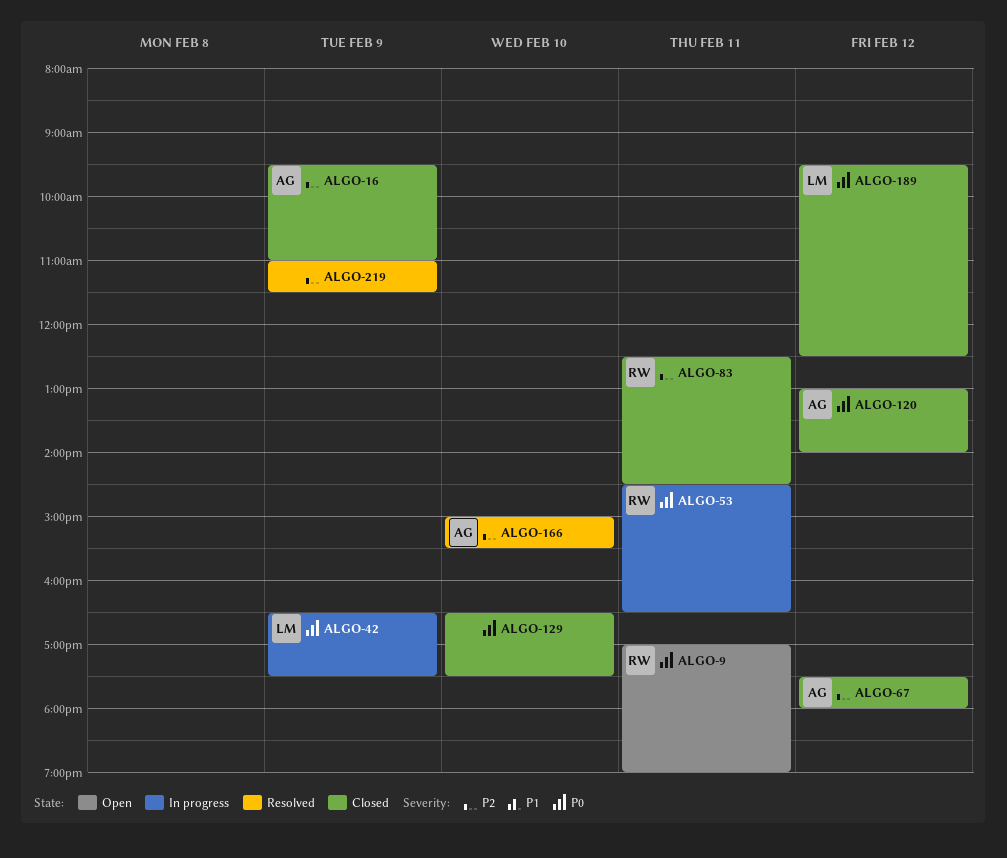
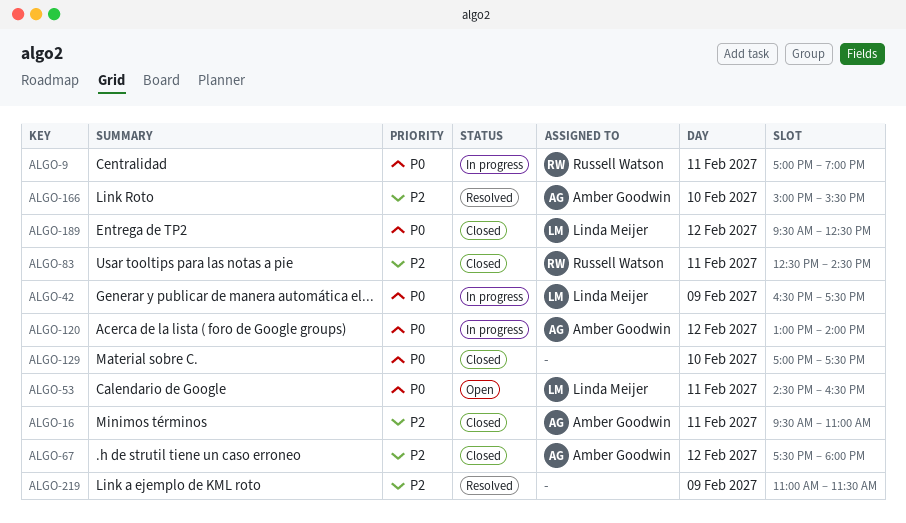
ALGO-9, status: Open -> In progress
ALGO-16, day: Feb 9 -> Feb 11
ALGO-53, status: In progress -> Open
ALGO-53, owner: Russell Watson -> Linda Meijer
ALGO-120, status: Closed -> In progress
ALGO-129, begins: 16:30 -> 17:00

